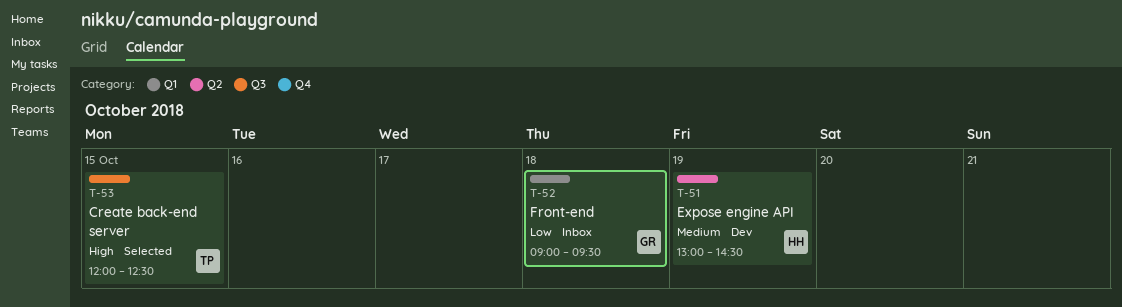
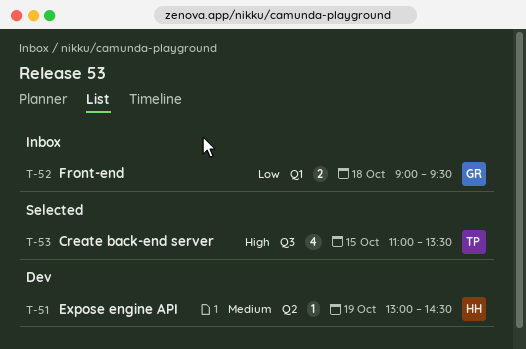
T-53, begins: 12:00 -> 11:00
T-53, ends: 12:30 -> 13:30

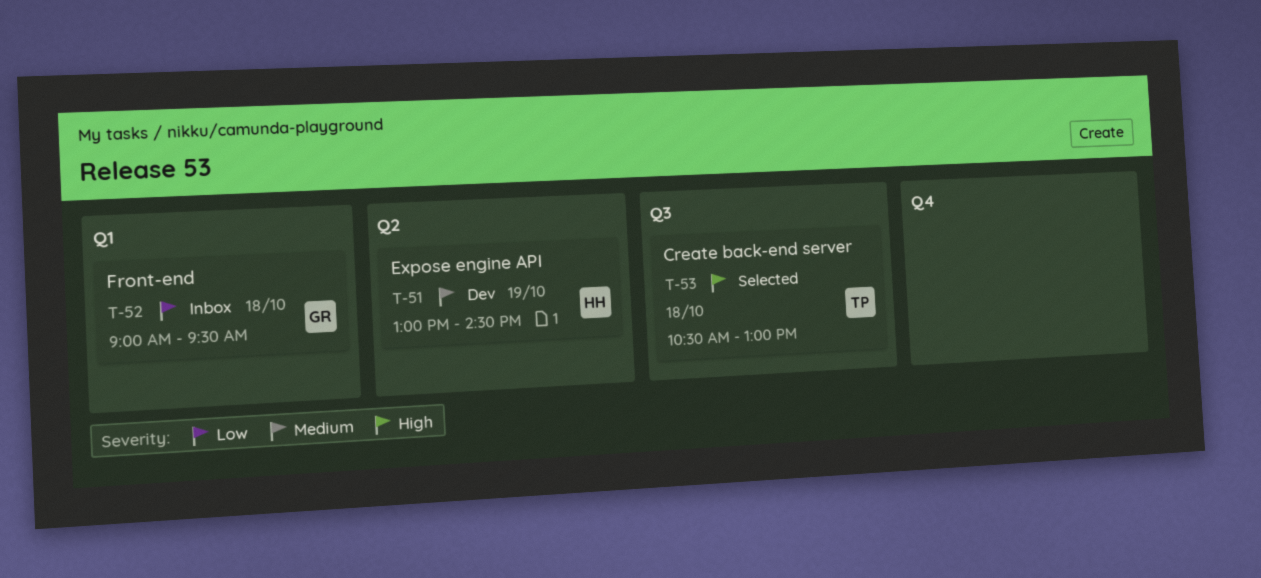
T-53, day: Oct 15 -> Oct 18
T-53, begins: 11:00 -> 10:30
T-53, ends: 13:30 -> 13:00

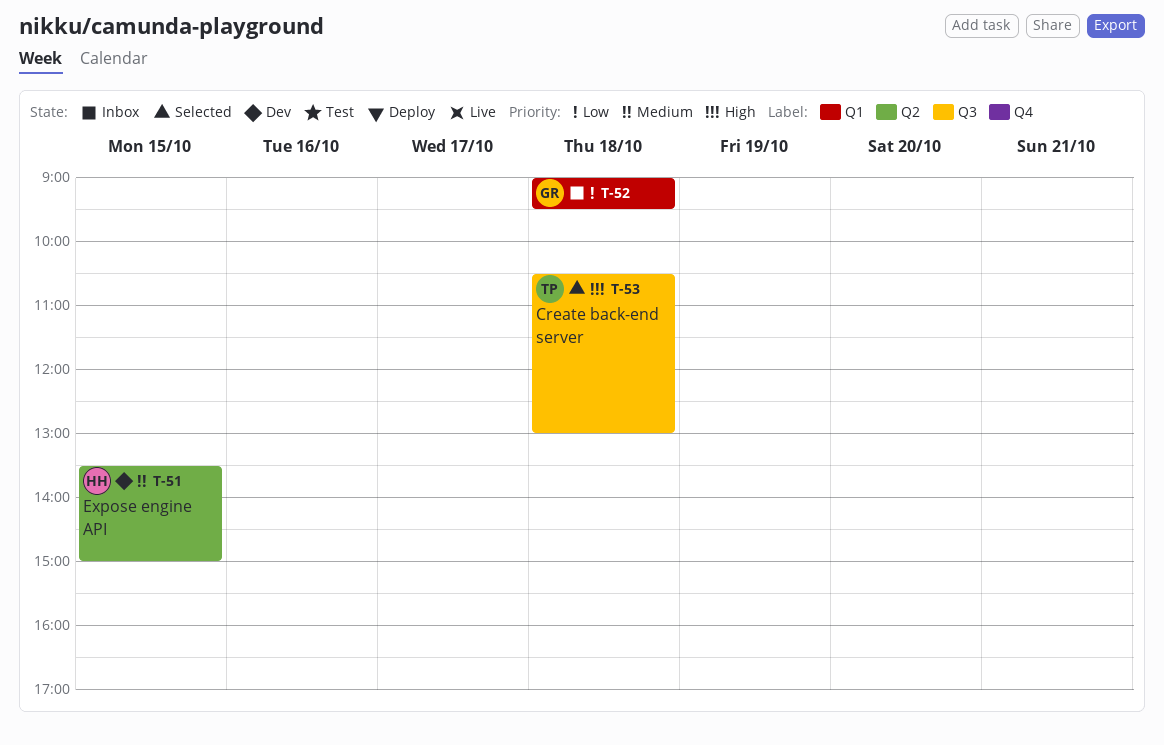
T-51, day: Oct 19 -> Oct 15
T-51, begins: 13:00 -> 13:30
T-51, ends: 14:30 -> 15:00

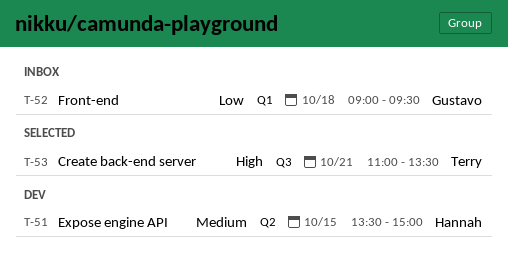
T-53, day: Oct 18 -> Oct 21
T-53, begins: 10:30 -> 11:00
T-53, ends: 13:00 -> 13:30

